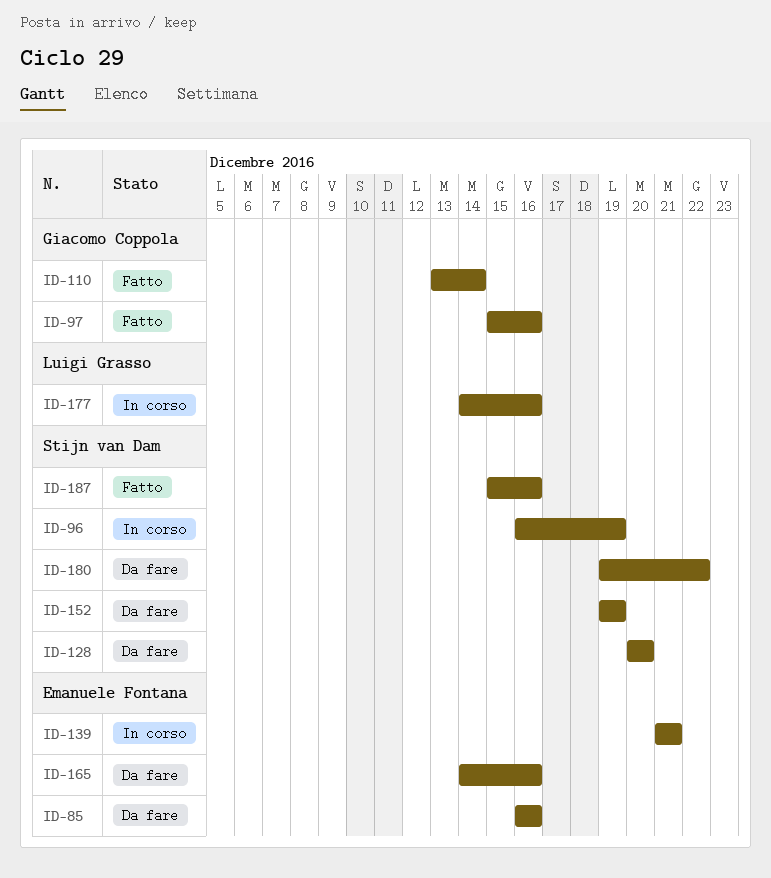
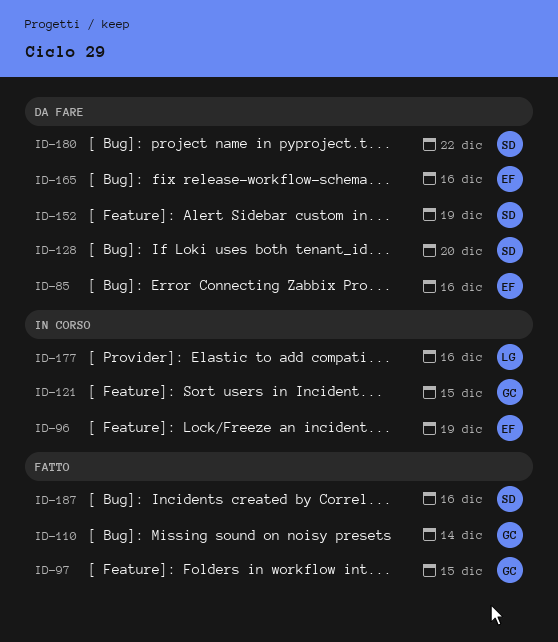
ID-96, owner: Stijn van Dam -> Emanuele Fontana
ID-97, due: Dec 16 -> Dec 15
ID-121: none -> present
ID-139: present -> none

